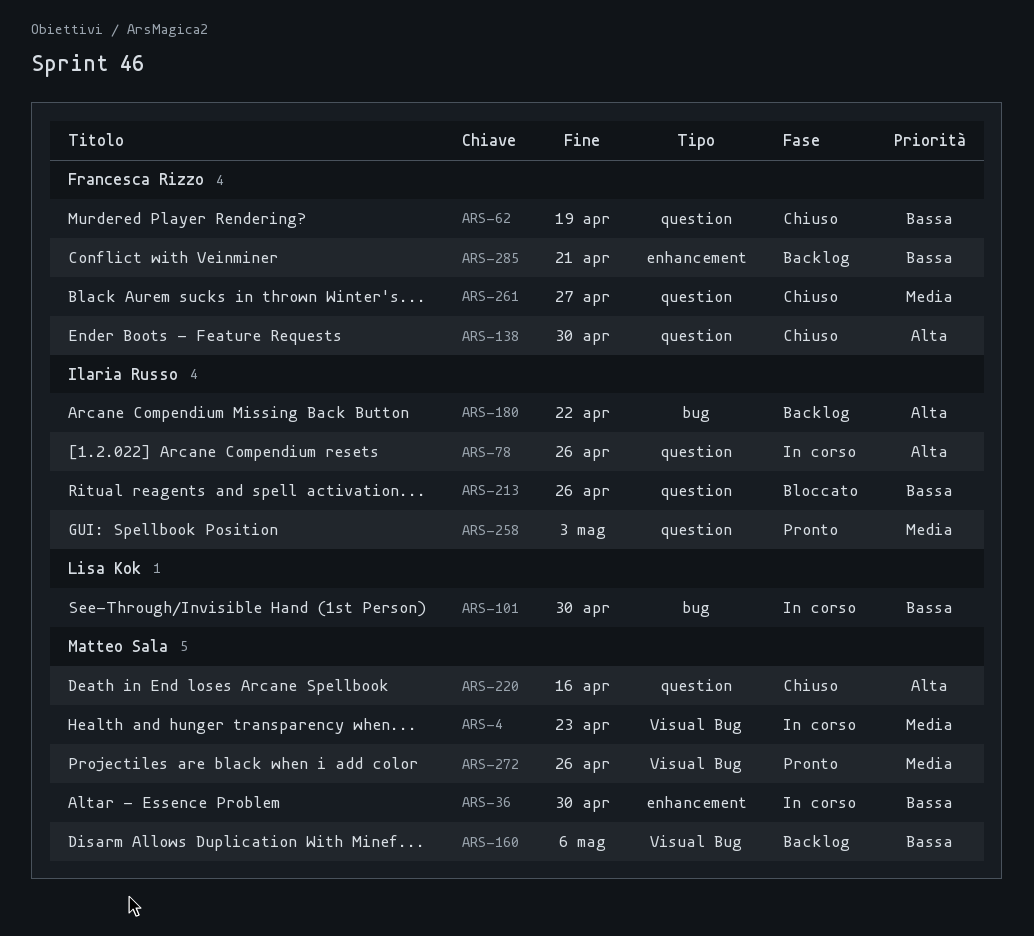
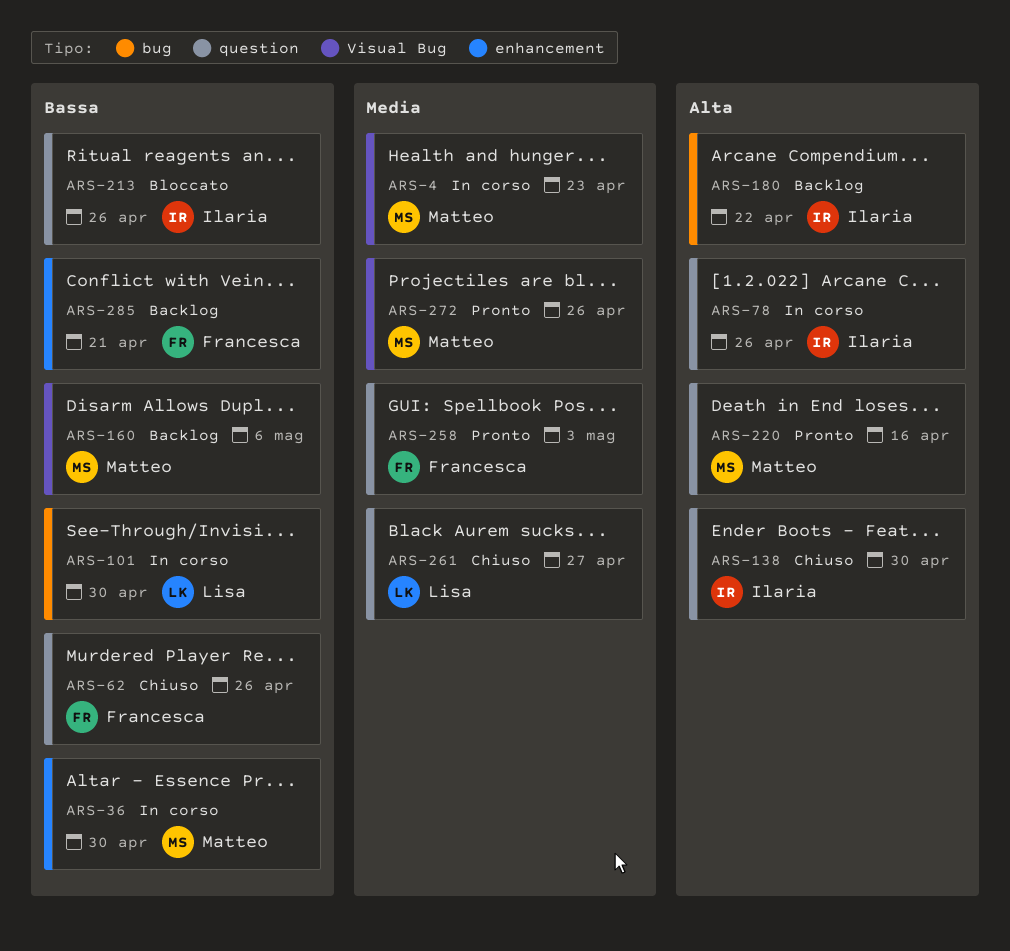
ARS-62, due: Apr 19 -> Apr 26
ARS-138, owner: Francesca Rizzo -> Ilaria Russo
ARS-220, status: Chiuso -> Pronto
ARS-258, owner: Ilaria Russo -> Francesca Rizzo
ARS-261, owner: Francesca Rizzo -> Lisa Kok

